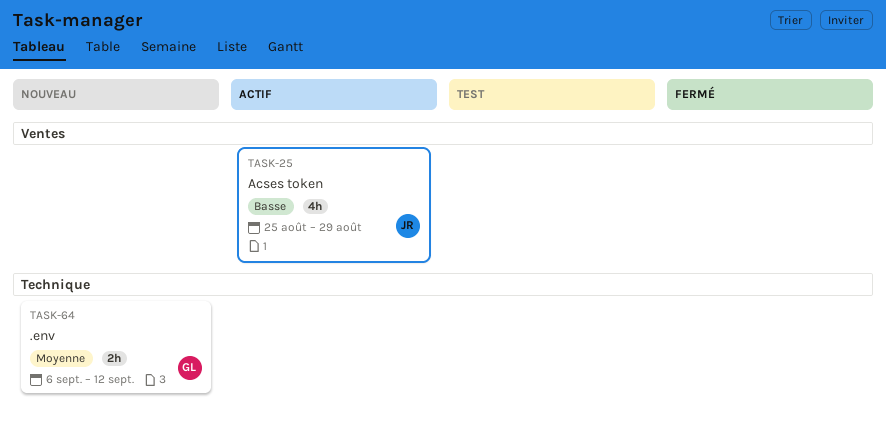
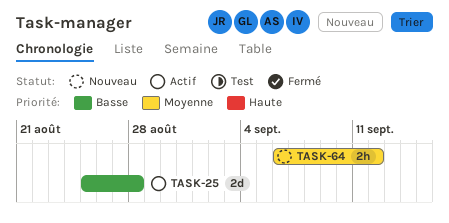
TASK-25, estimate: 4h -> 2d
TASK-25, due: Aug 29 -> Aug 28

